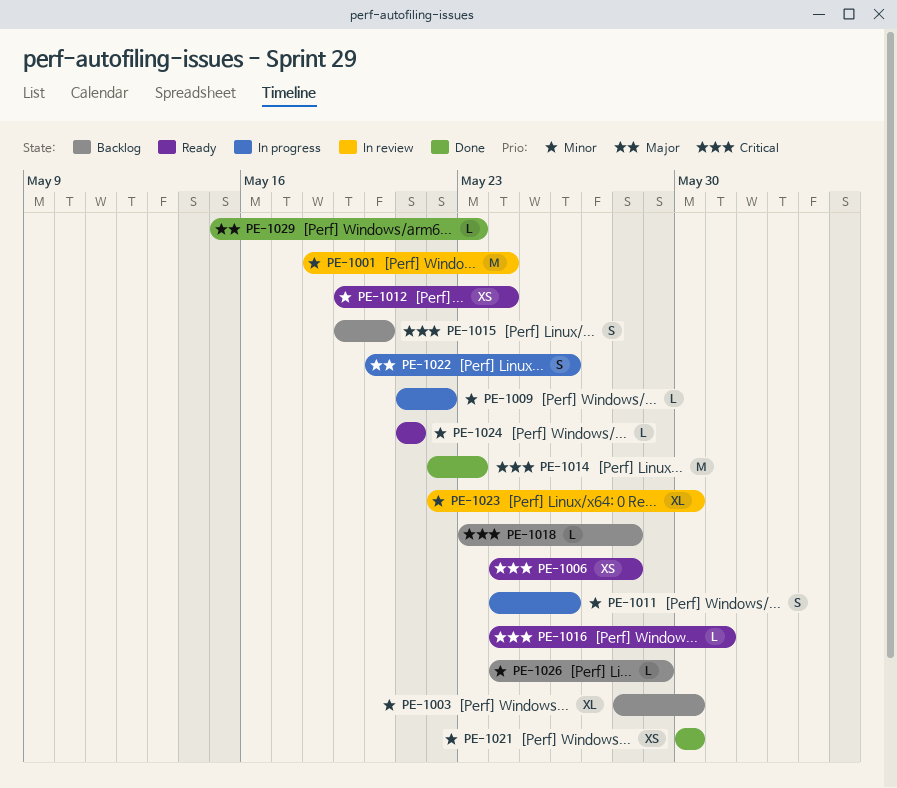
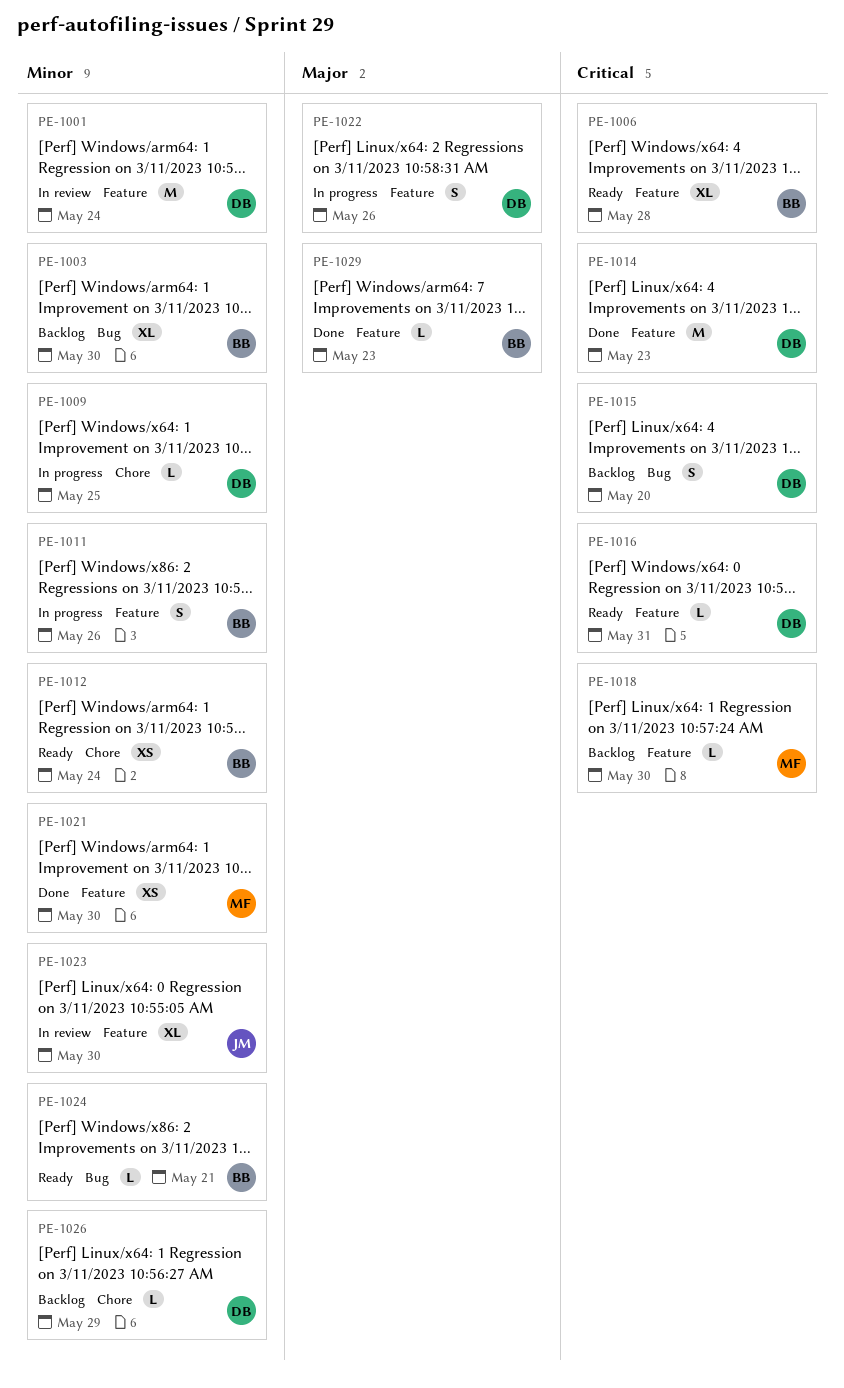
PE-1006, estimate: XS -> XL
PE-1009, due: May 22 -> May 25
PE-1018, due: May 28 -> May 30

